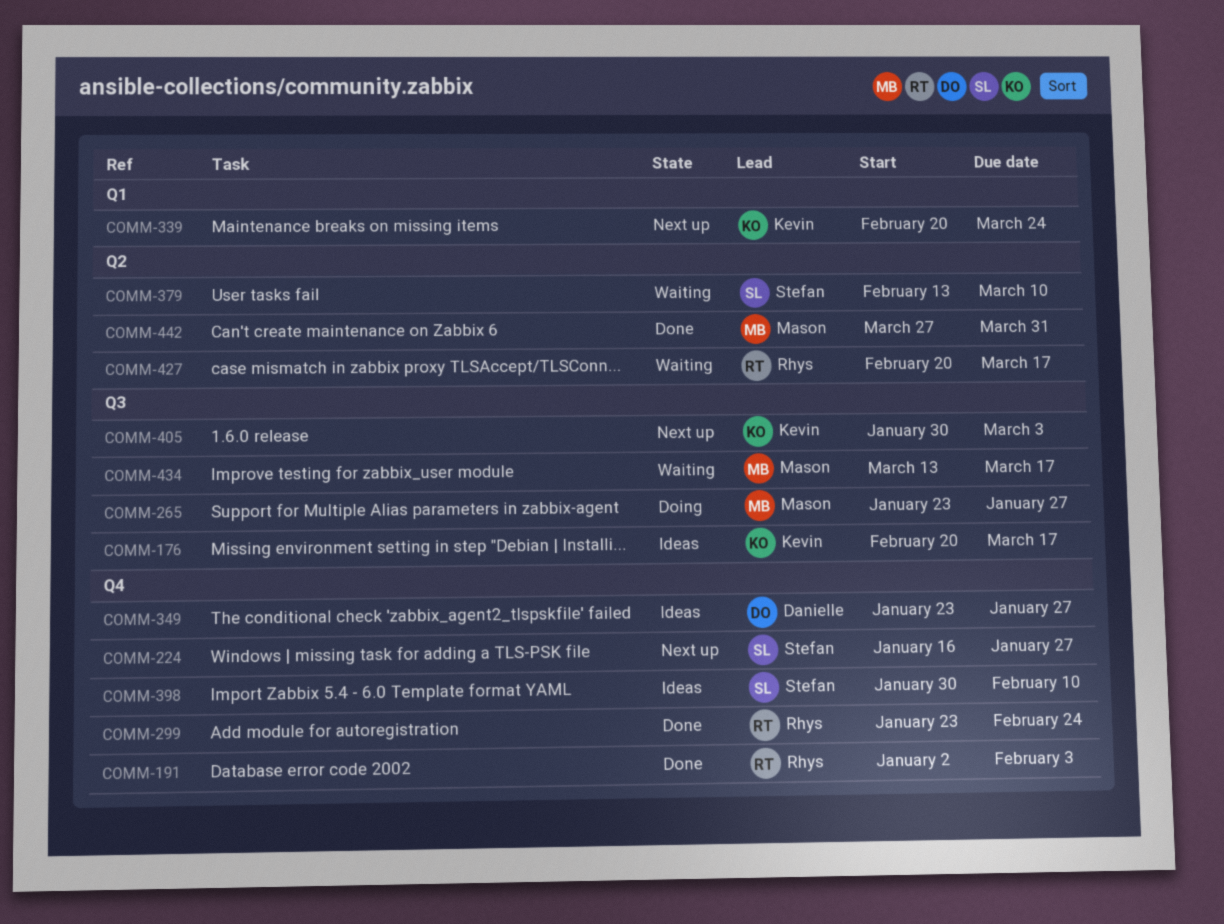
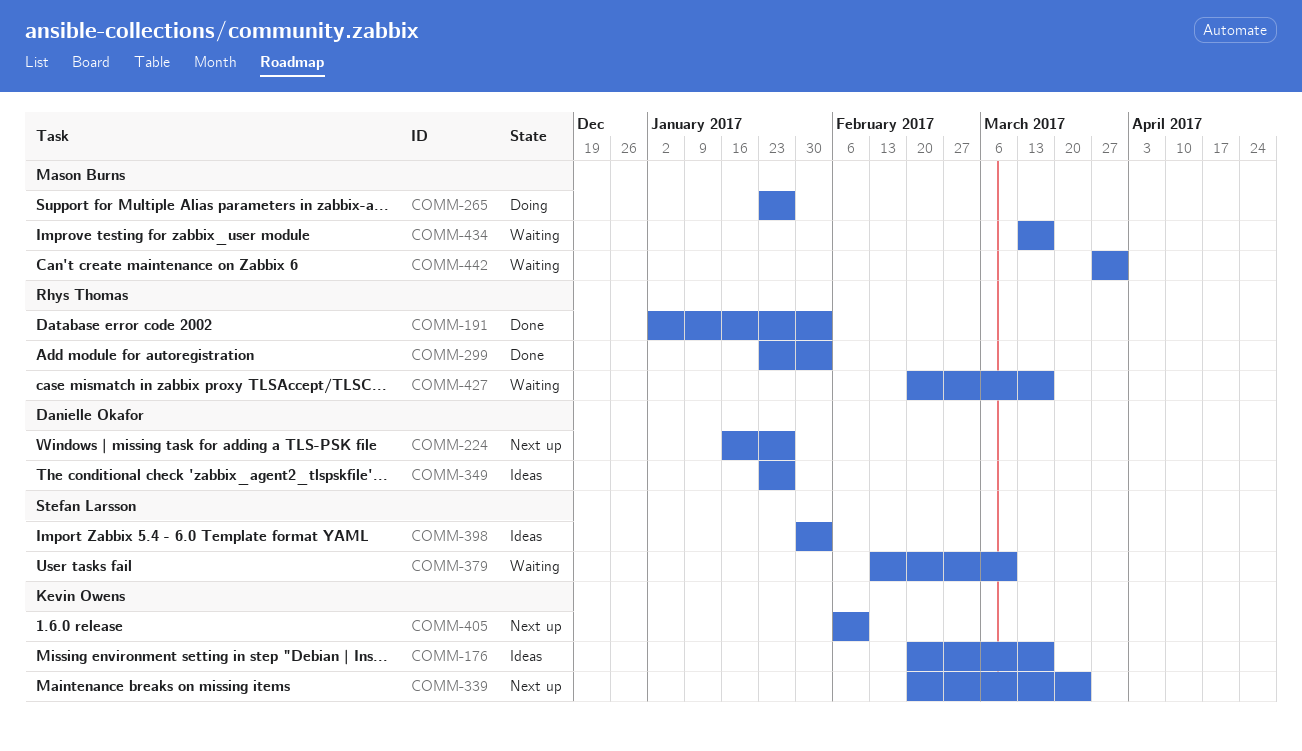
COMM-224, owner: Stefan Larsson -> Danielle Okafor
COMM-299, due: Feb 24 -> Feb 3
COMM-398, due: Feb 10 -> Feb 3
COMM-405, start: Jan 30 -> Feb 6
COMM-405, due: Mar 3 -> Feb 10
COMM-442, status: Done -> Waiting

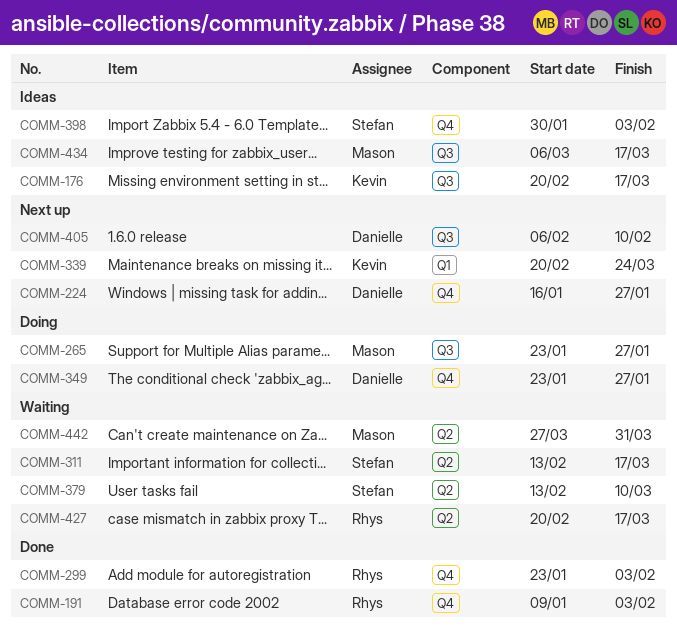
COMM-191, start: Jan 2 -> Jan 9
COMM-311: none -> present
COMM-349, status: Ideas -> Doing
COMM-405, owner: Kevin Owens -> Danielle Okafor
COMM-434, status: Waiting -> Ideas
COMM-434, start: Mar 13 -> Mar 6

